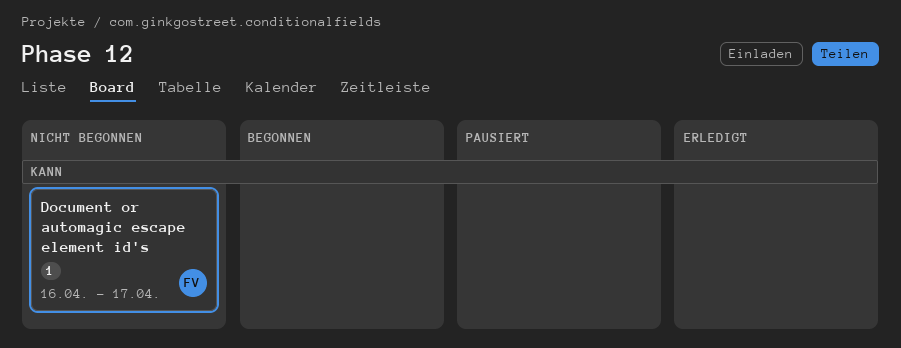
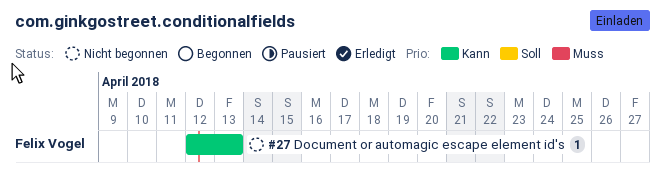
Document or automagic escape element id's, start: Apr 16 -> Apr 12
Document or automagic escape element id's, due: Apr 17 -> Apr 13

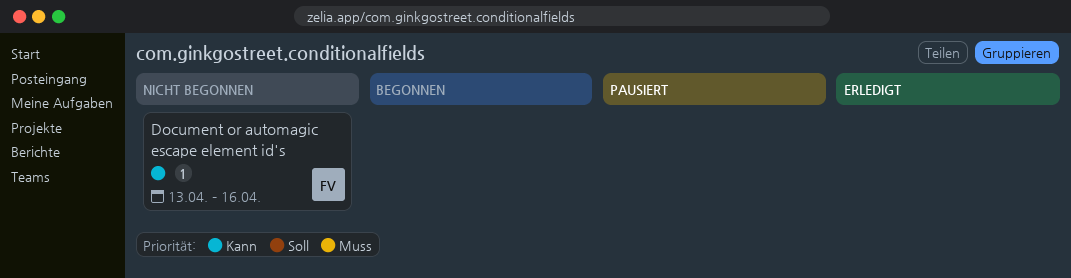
Document or automagic escape element id's, start: Apr 12 -> Apr 13
Document or automagic escape element id's, due: Apr 13 -> Apr 16

